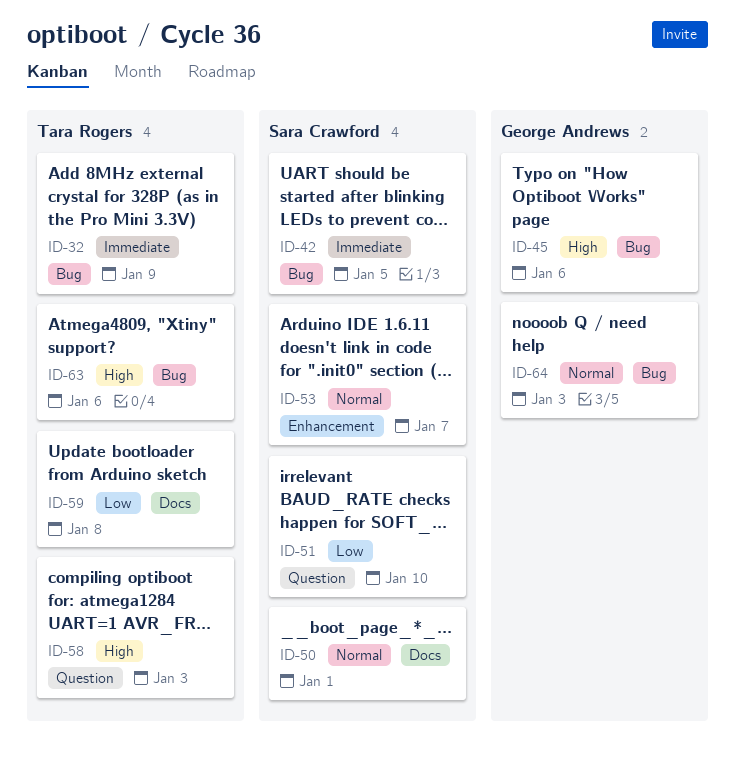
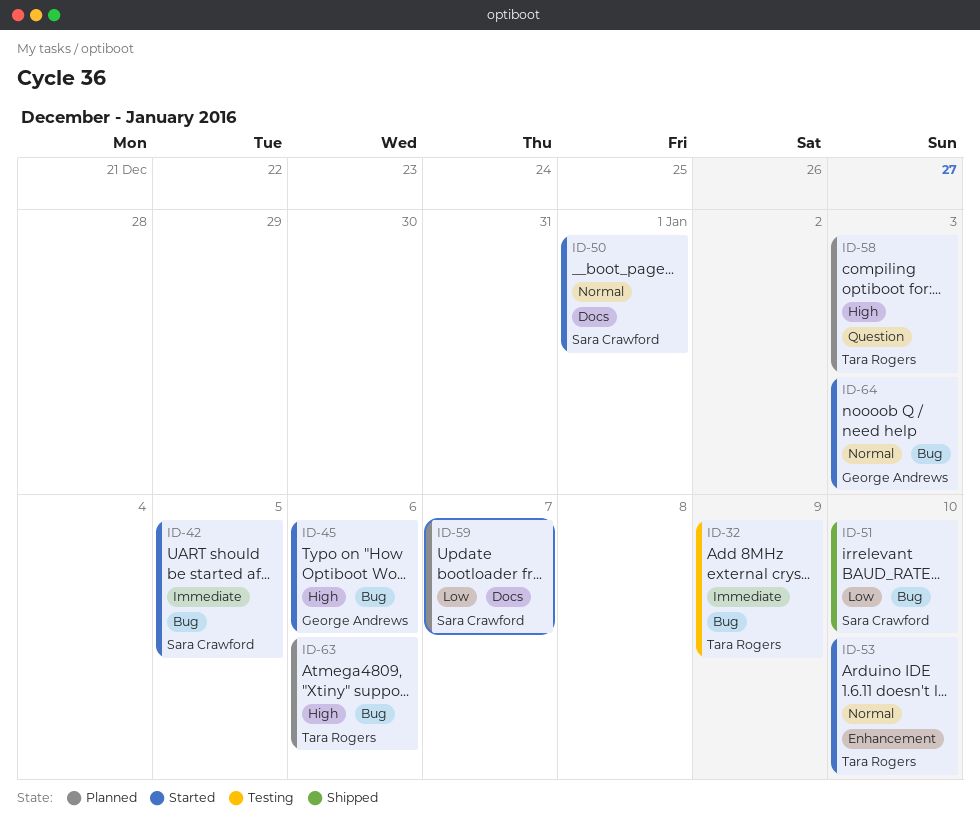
ID-51, label: Question -> Bug
ID-53, owner: Sara Crawford -> Tara Rogers
ID-53, due: Jan 7 -> Jan 10
ID-59, owner: Tara Rogers -> Sara Crawford
ID-59, due: Jan 8 -> Jan 7

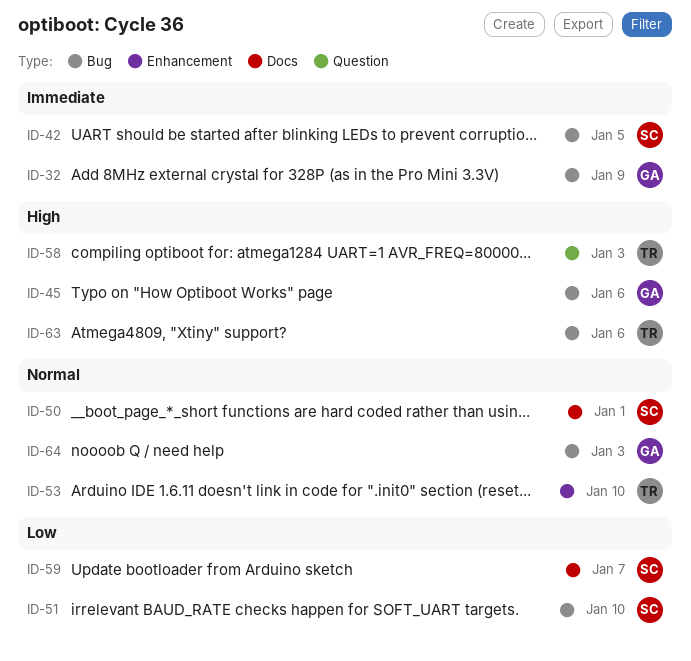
ID-32, owner: Tara Rogers -> George Andrews

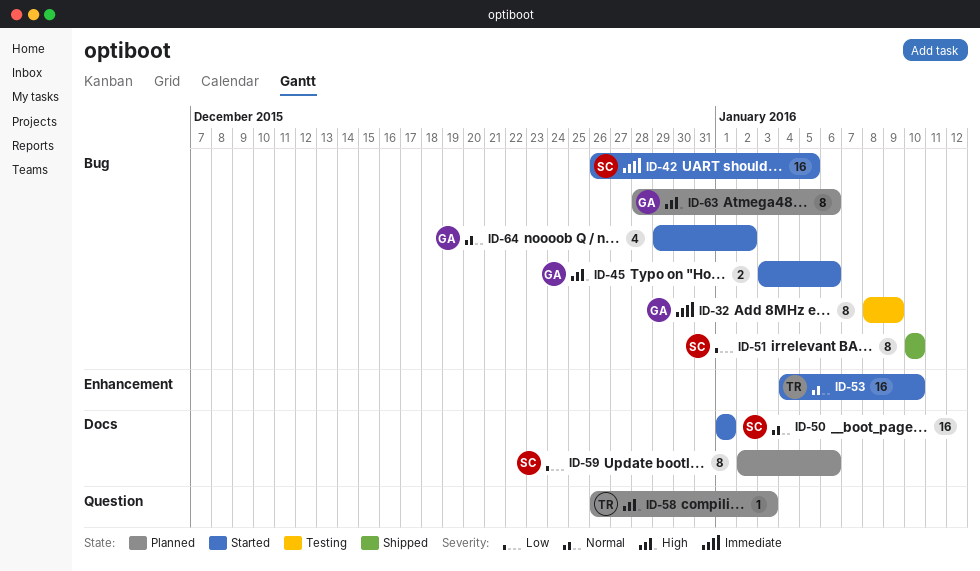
ID-59, due: Jan 7 -> Jan 6
ID-63, owner: TR -> GA
ID-64, due: Jan 3 -> Jan 2

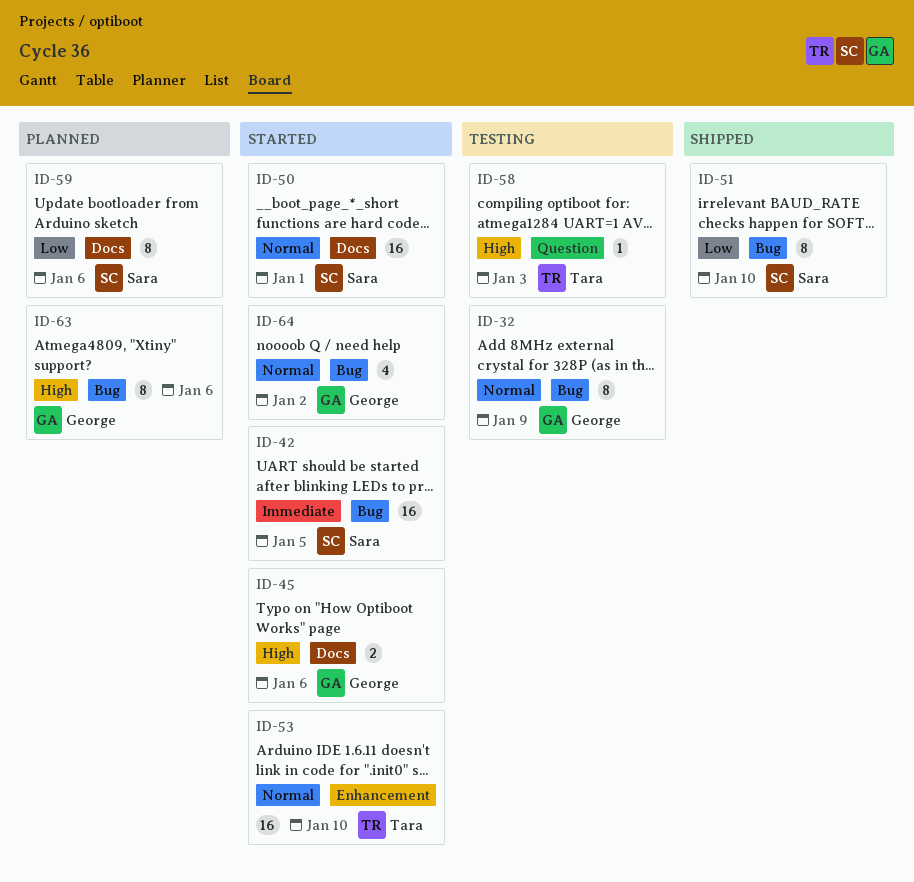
ID-32, priority: Immediate -> Normal
ID-45, label: Bug -> Docs
ID-58, status: Planned -> Testing

